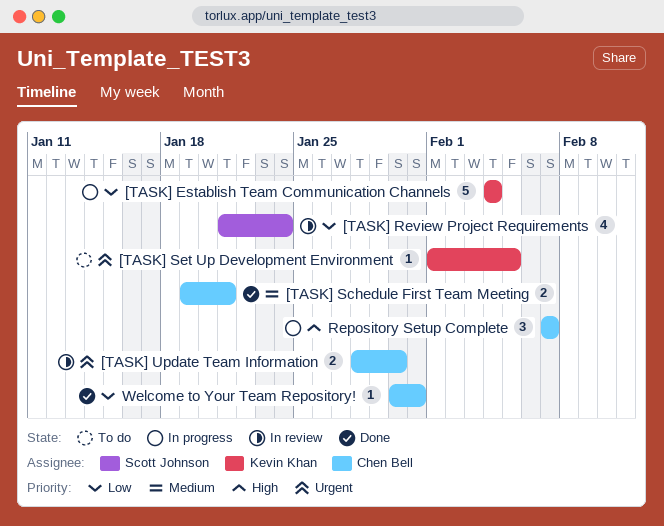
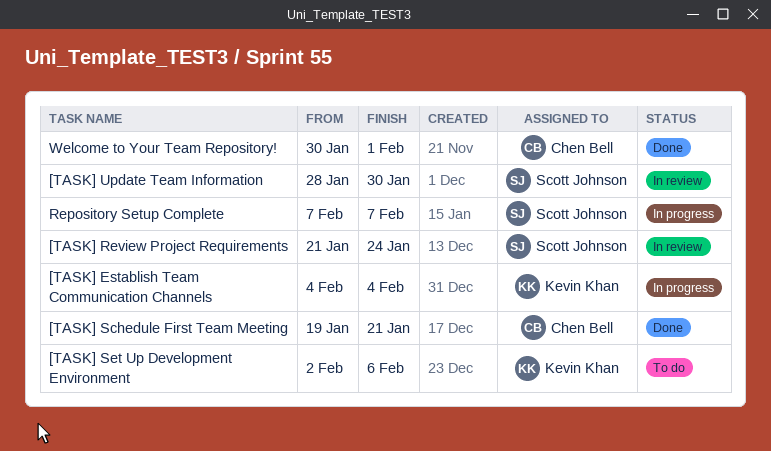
[TASK] Set Up Development Environment, start: Feb 1 -> Feb 2
[TASK] Set Up Development Environment, due: Feb 5 -> Feb 6
[TASK] Update Team Information, owner: Chen Bell -> Scott Johnson
Repository Setup Complete, owner: Chen Bell -> Scott Johnson
Welcome to Your Team Repository!, due: Jan 31 -> Feb 1

